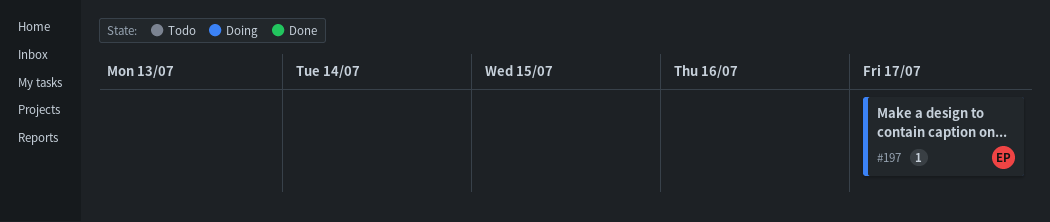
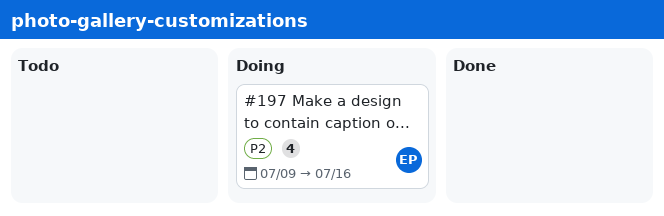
#197, estimate: 1 -> 4
#197, due: Jul 17 -> Jul 16

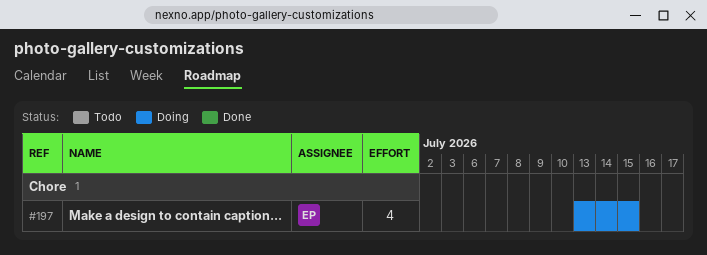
#197, start: Jul 9 -> Jul 13
#197, due: Jul 16 -> Jul 15

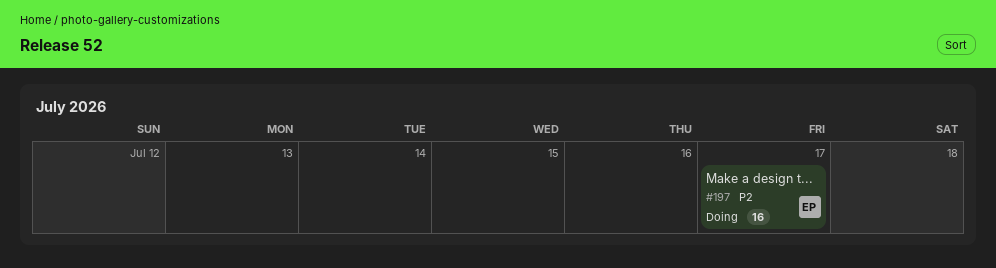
#197, estimate: 4 -> 16
#197, due: Jul 15 -> Jul 17

